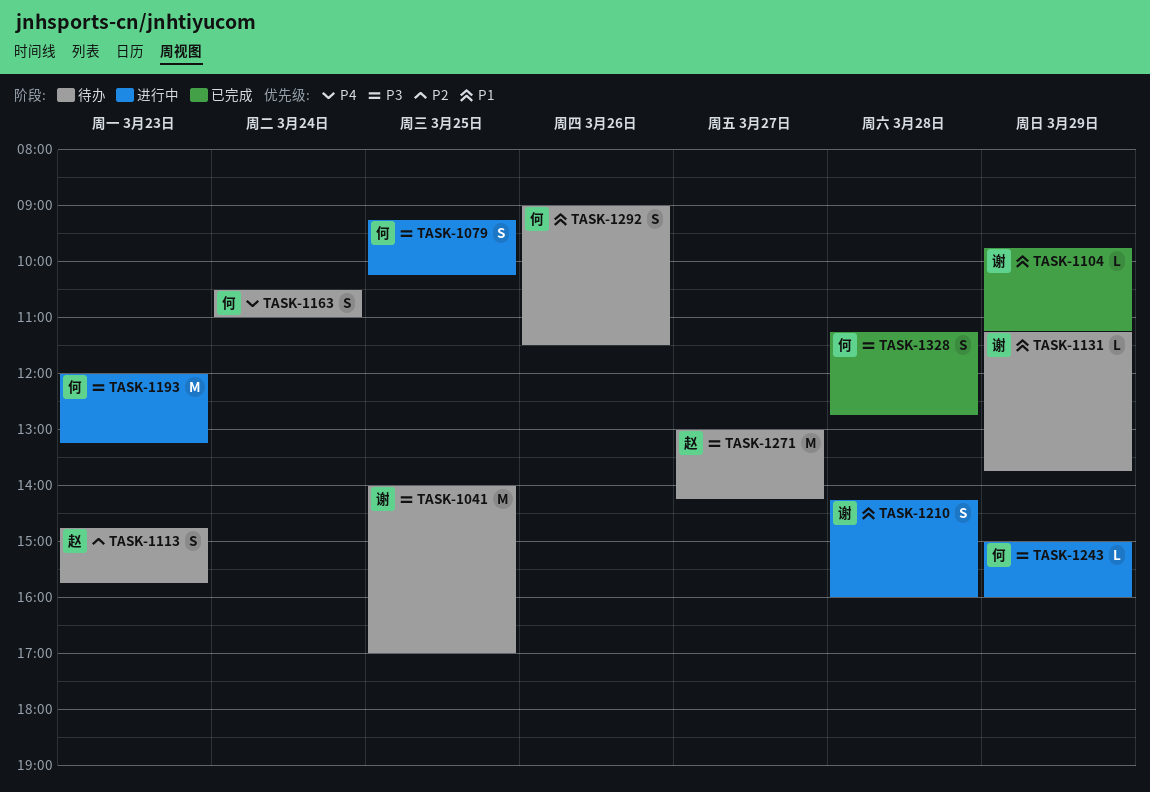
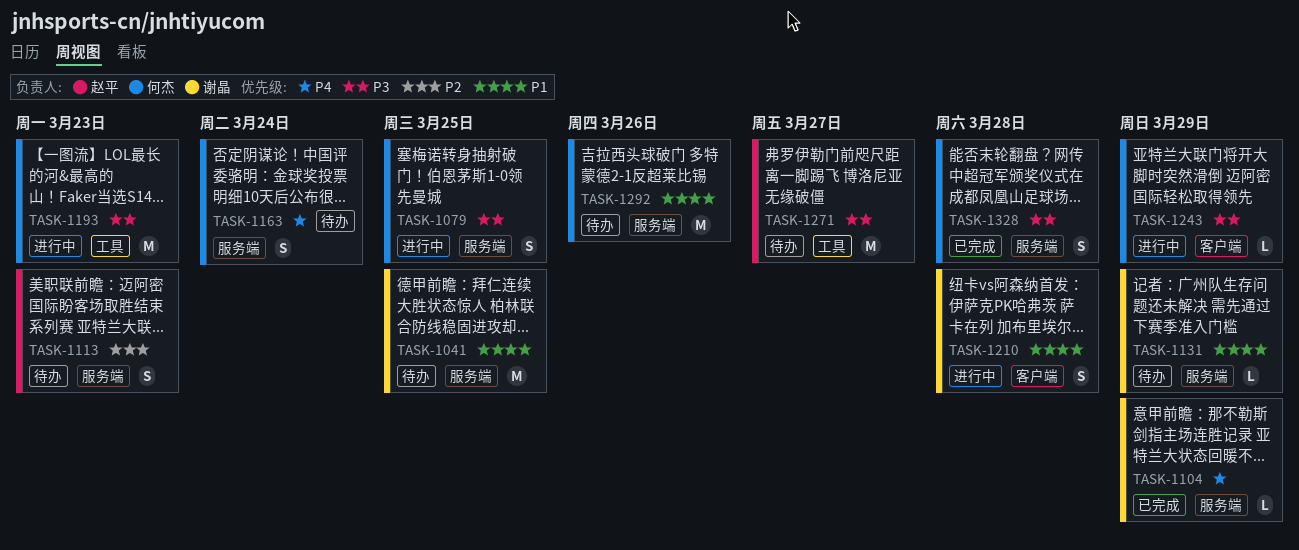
TASK-1041, priority: P3 -> P1
TASK-1104, priority: P1 -> P4
TASK-1292, estimate: S -> M

